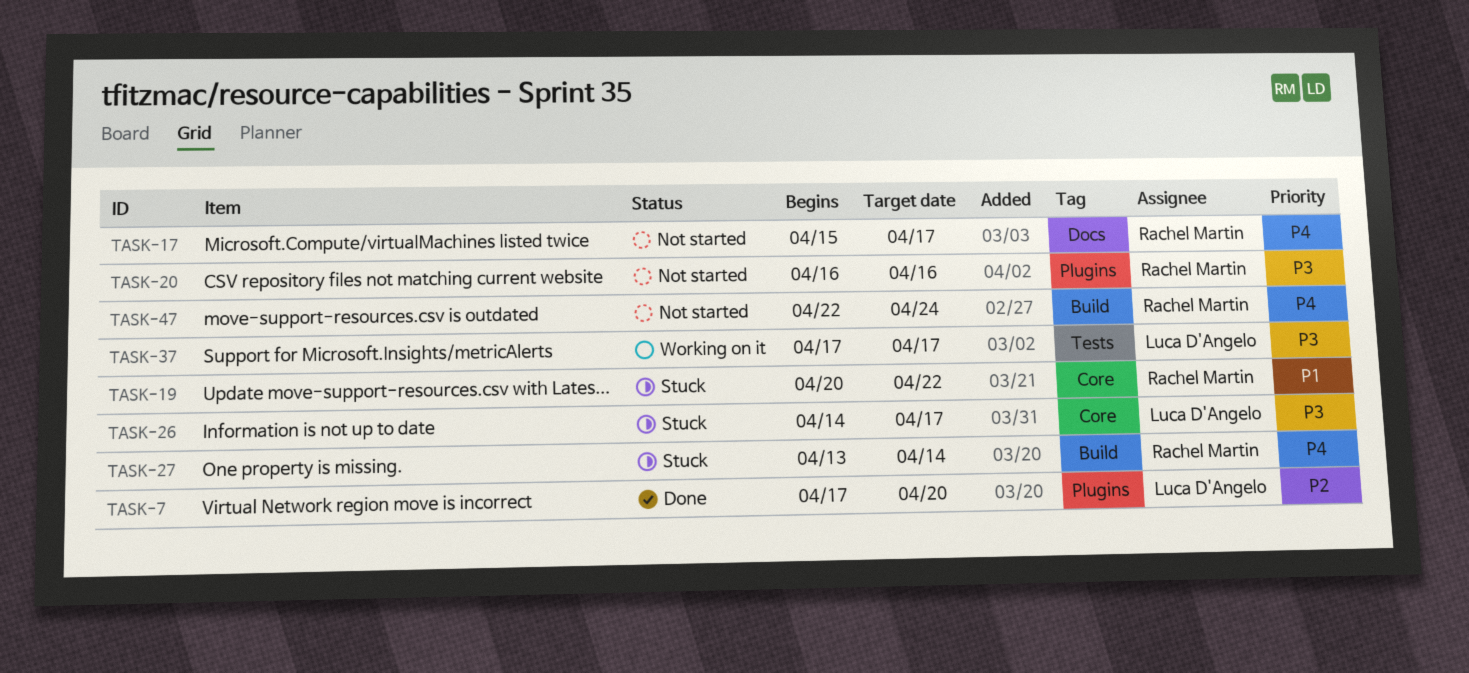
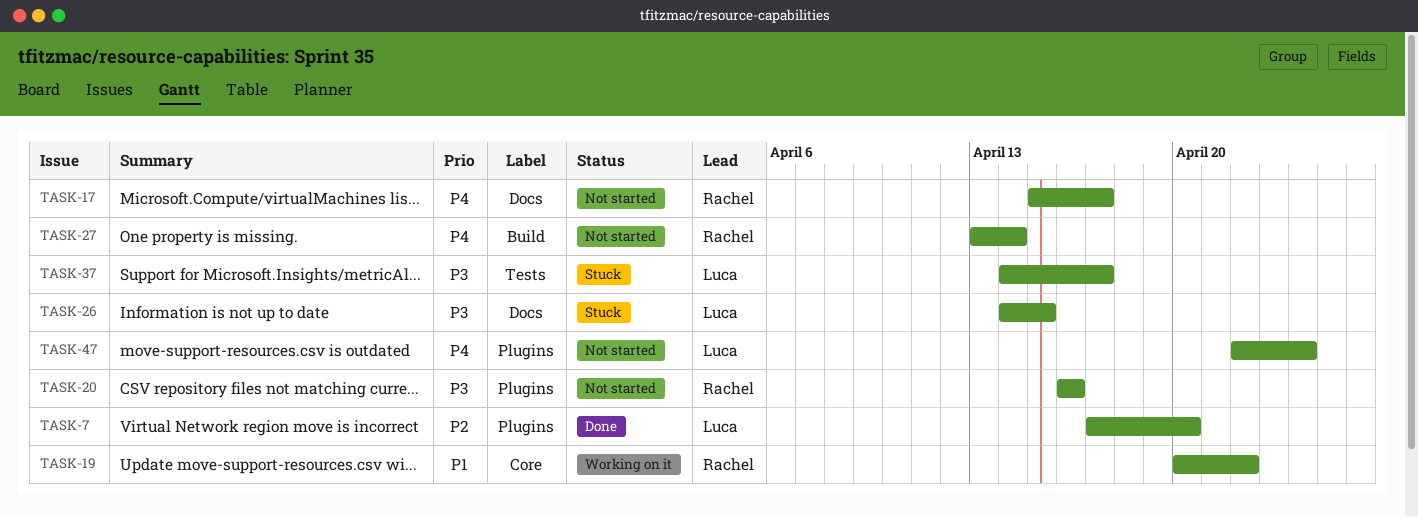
TASK-19, status: Stuck -> Working on it
TASK-26, label: Core -> Docs
TASK-26, due: Apr 17 -> Apr 15
TASK-27, status: Stuck -> Not started
TASK-37, status: Working on it -> Stuck
TASK-37, start: Apr 17 -> Apr 14
TASK-47, owner: Rachel Martin -> Luca D'Angelo
TASK-47, label: Build -> Plugins

